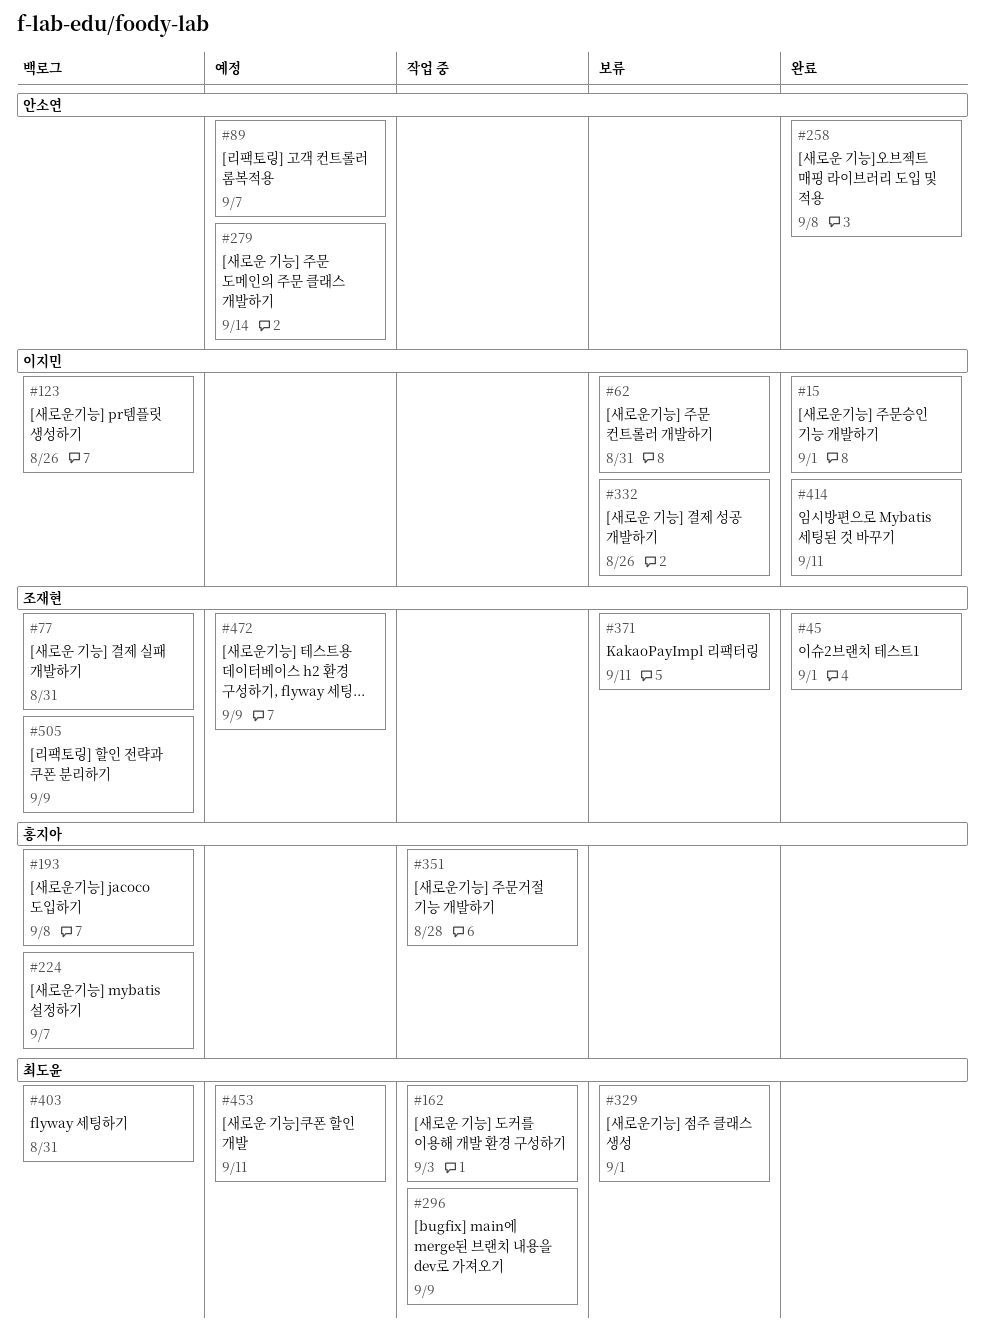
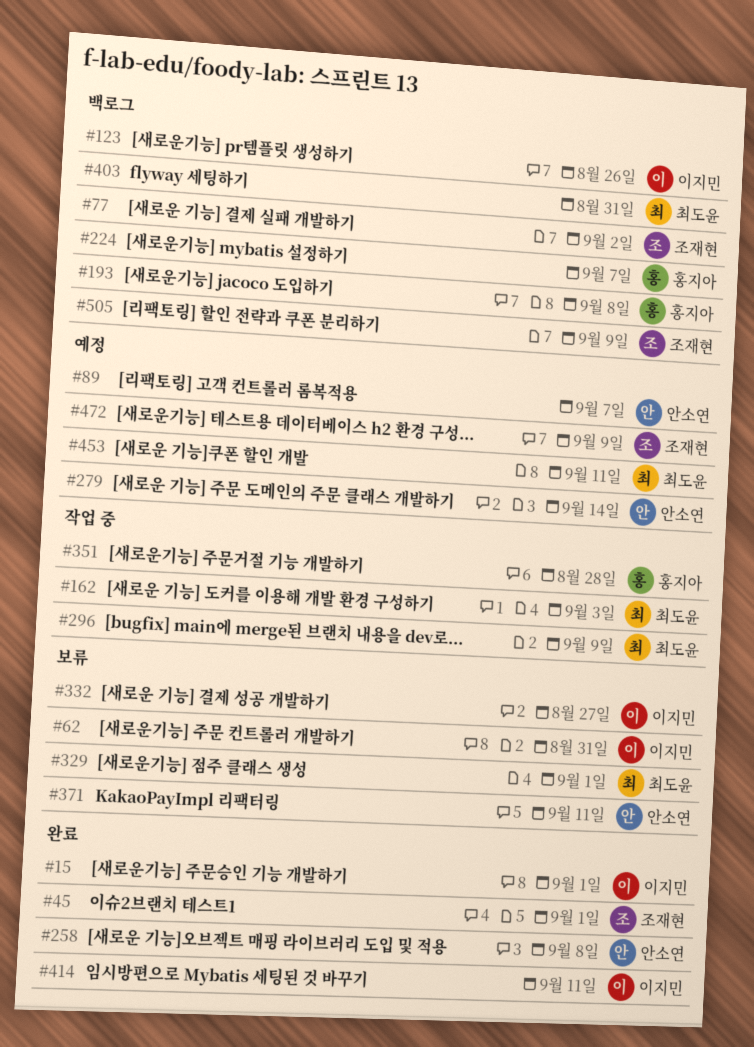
#77, due: Aug 31 -> Sep 2
#332, due: Aug 26 -> Aug 27
#371, owner: 조재현 -> 안소연

